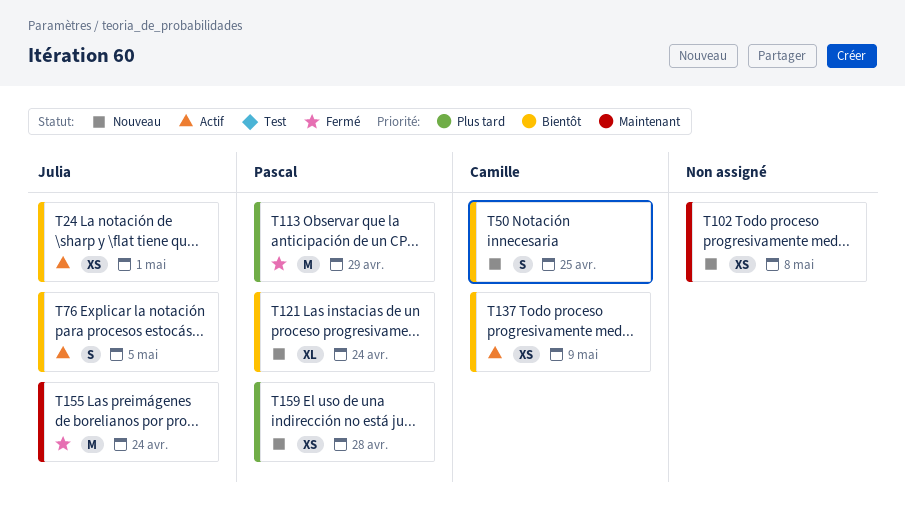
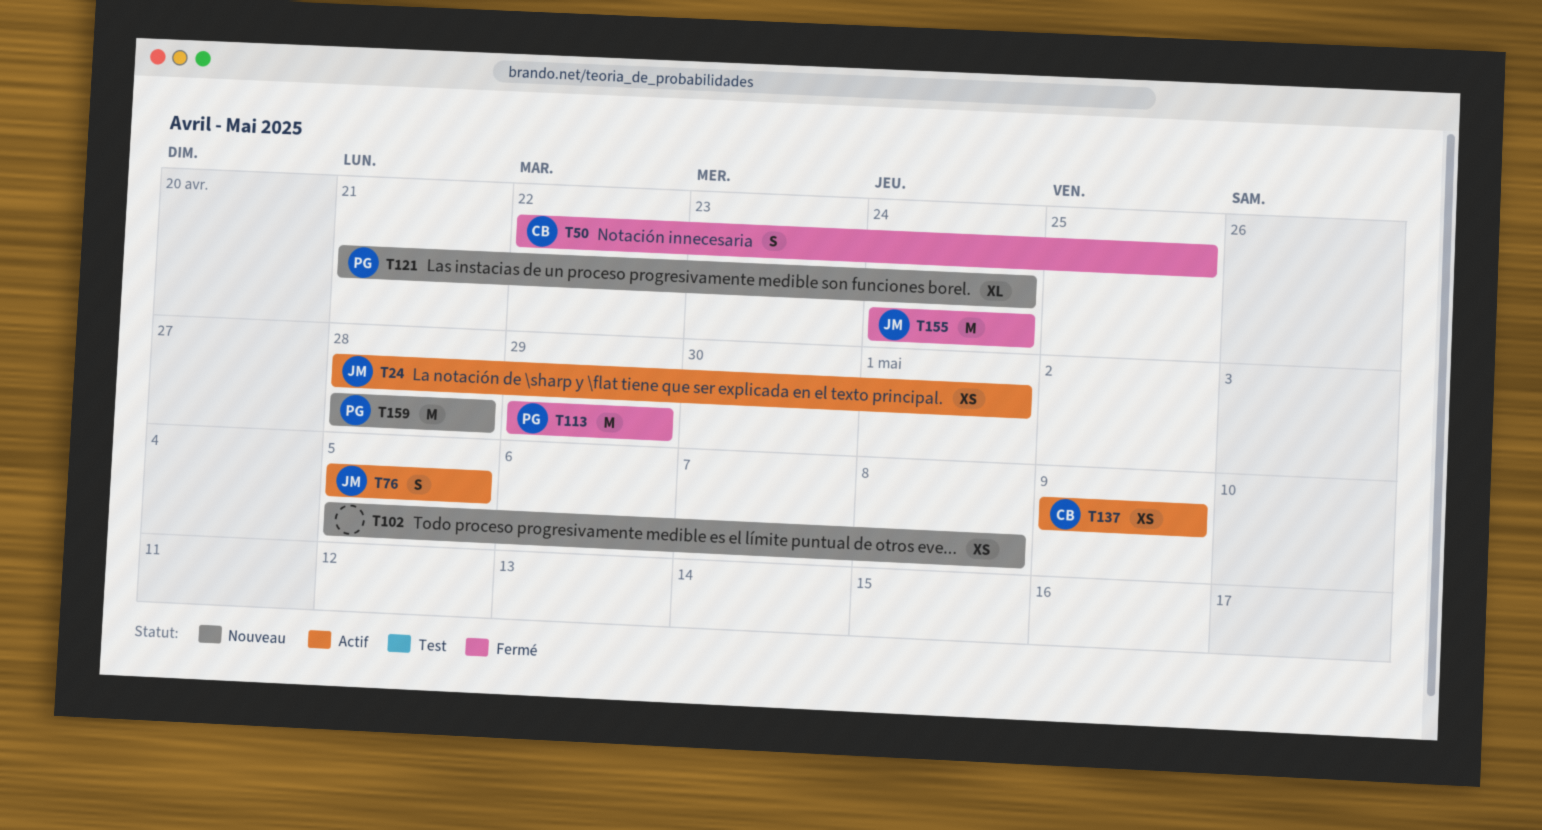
T50, status: Nouveau -> Fermé
T159, estimate: XS -> M

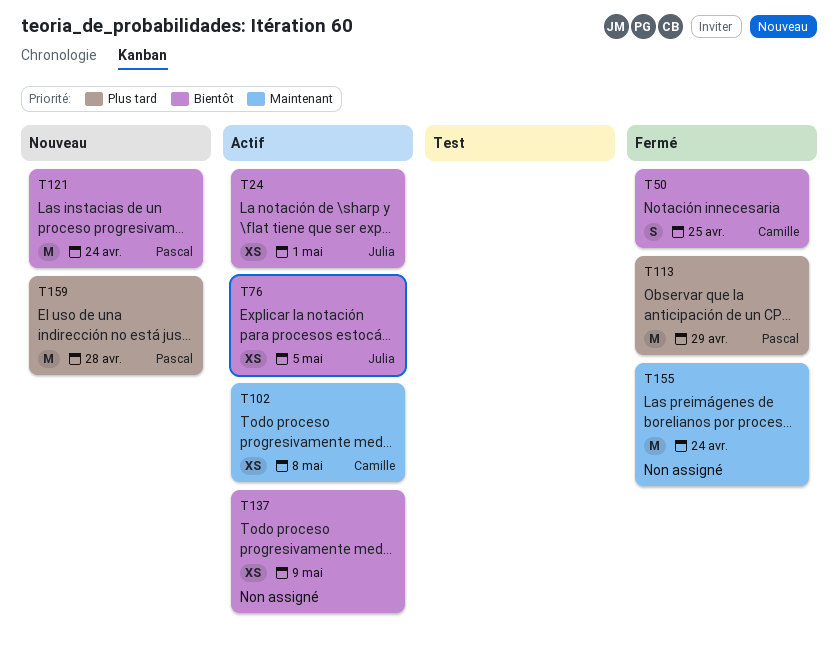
T76, estimate: S -> XS
T102, status: Nouveau -> Actif
T102, owner: none -> Camille
T121, estimate: XL -> M
T137, owner: Camille -> none
T155, owner: Julia -> none

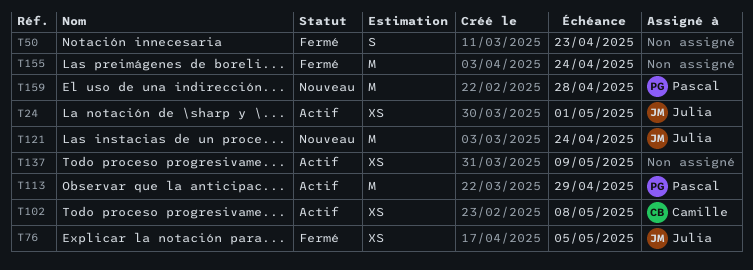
T50, owner: Camille -> none
T50, due: Apr 25 -> Apr 23
T76, status: Actif -> Fermé
T113, status: Fermé -> Actif
T121, owner: Pascal -> Julia

